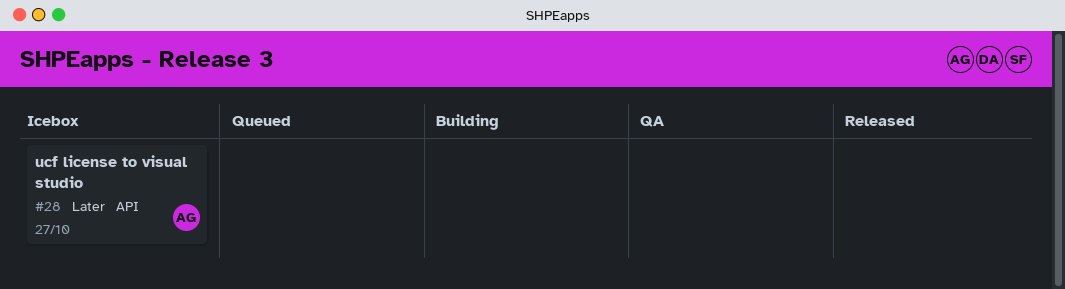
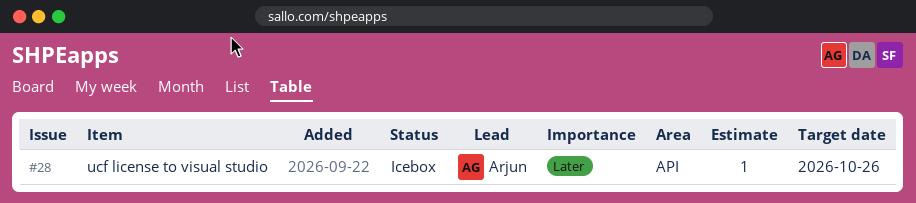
#28, due: Oct 27 -> Oct 26

